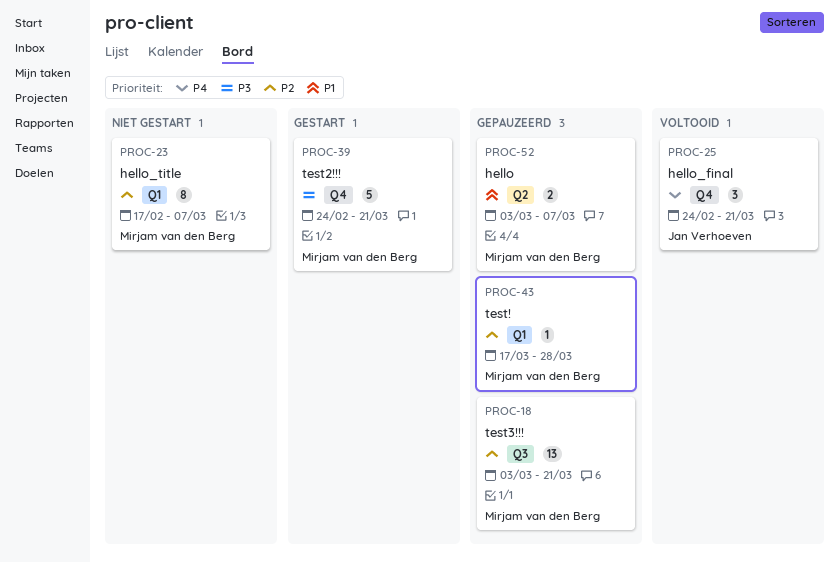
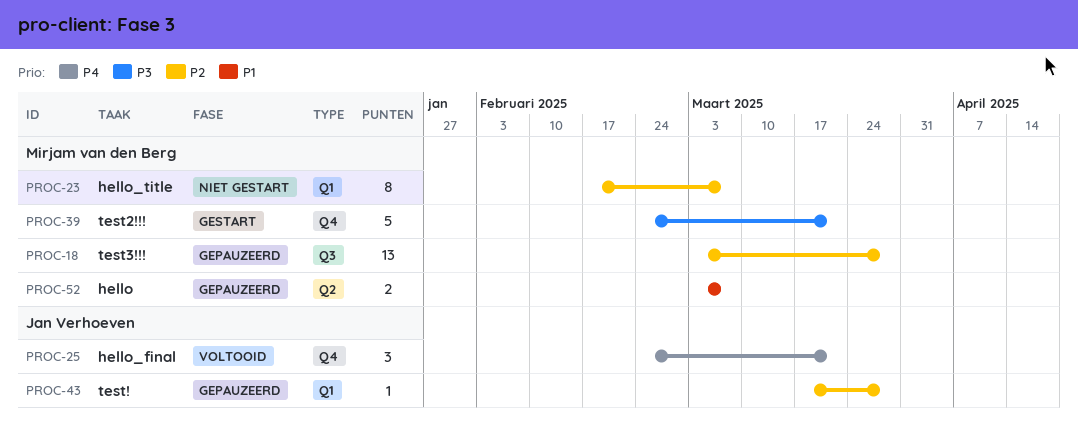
PROC-18, due: Mar 21 -> Mar 28
PROC-43, owner: Mirjam van den Berg -> Jan Verhoeven

